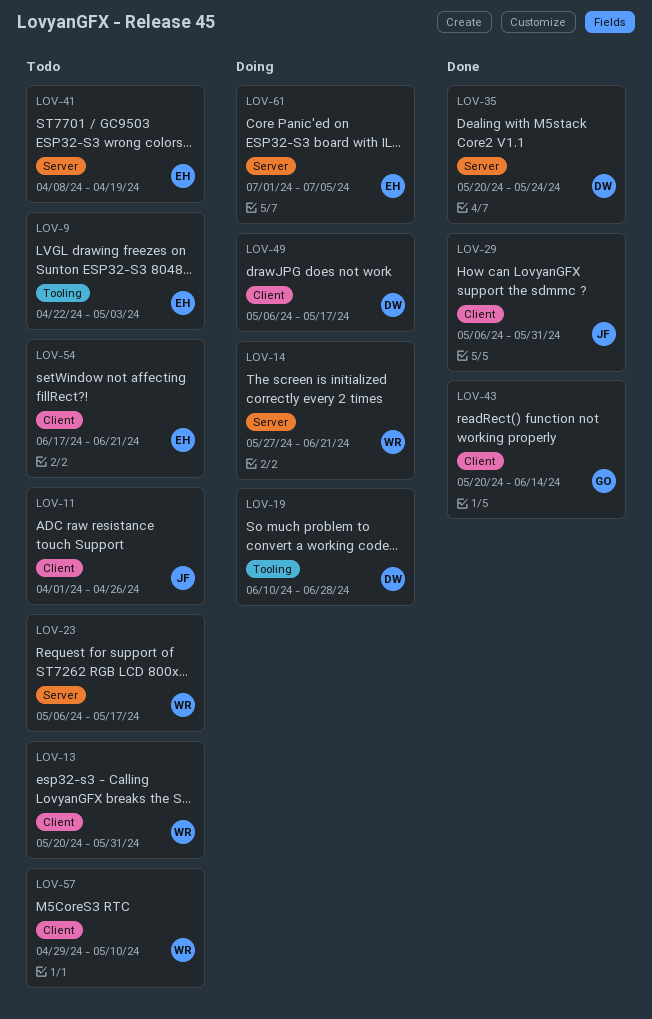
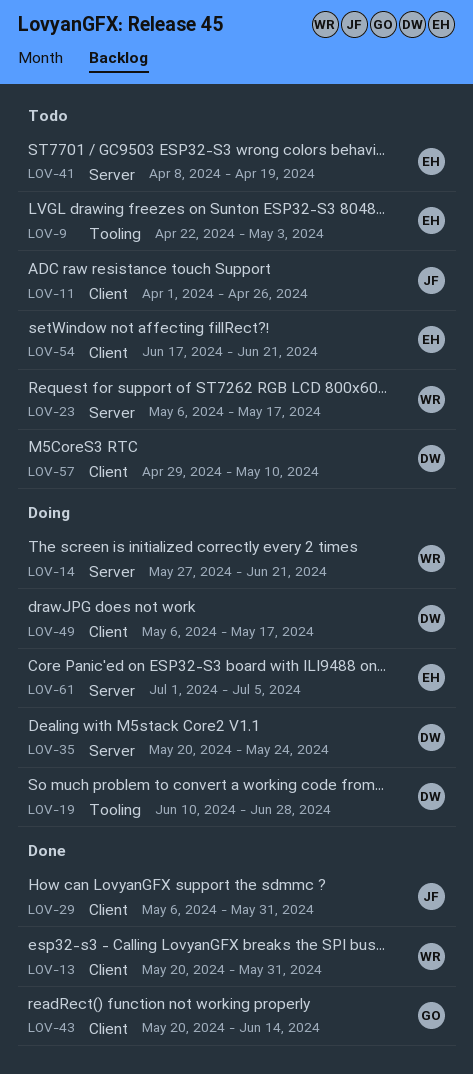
LOV-13, status: Todo -> Done
LOV-35, status: Done -> Doing
LOV-57, owner: WR -> DW

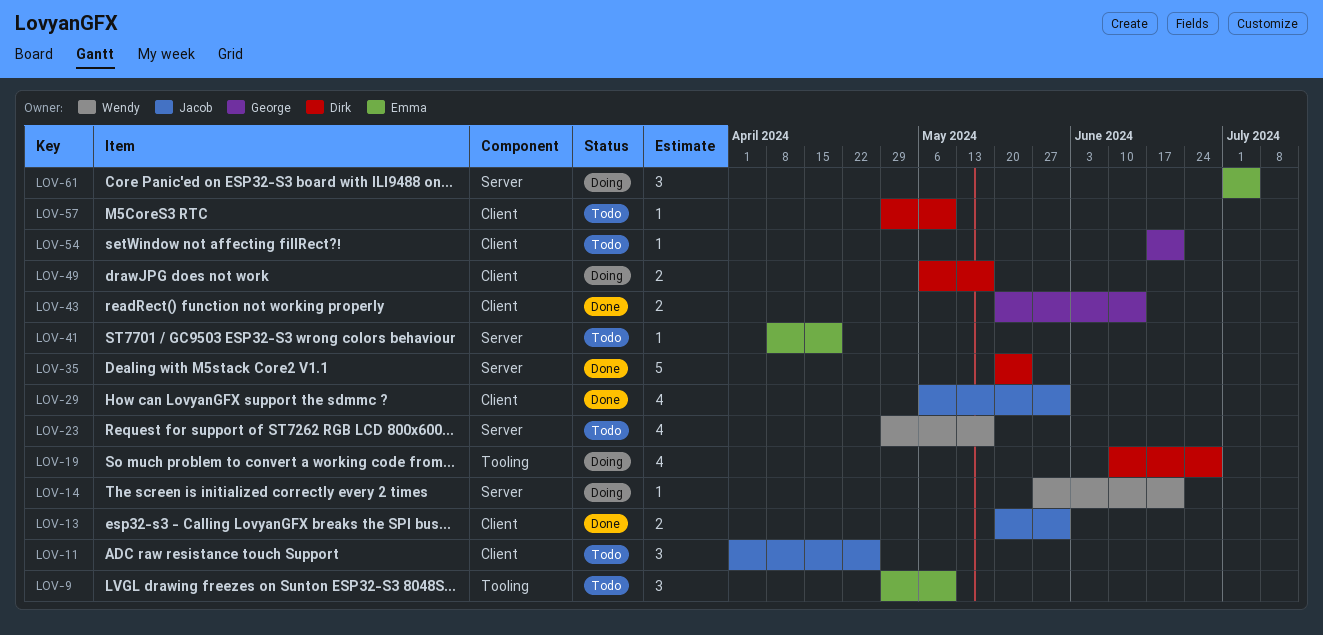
LOV-9, start: Apr 22 -> Apr 29
LOV-9, due: May 3 -> May 10
LOV-13, owner: Wendy -> Jacob
LOV-23, start: May 6 -> Apr 29
LOV-35, status: Doing -> Done
LOV-54, owner: Emma -> George

